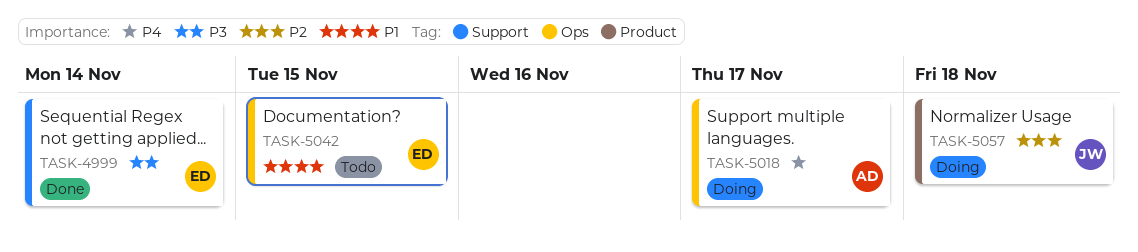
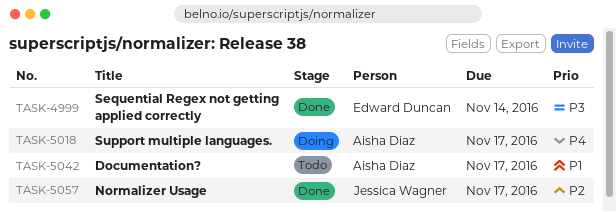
TASK-5042, owner: Edward Duncan -> Aisha Diaz
TASK-5042, due: Nov 15 -> Nov 17
TASK-5057, status: Doing -> Done
TASK-5057, due: Nov 18 -> Nov 17

